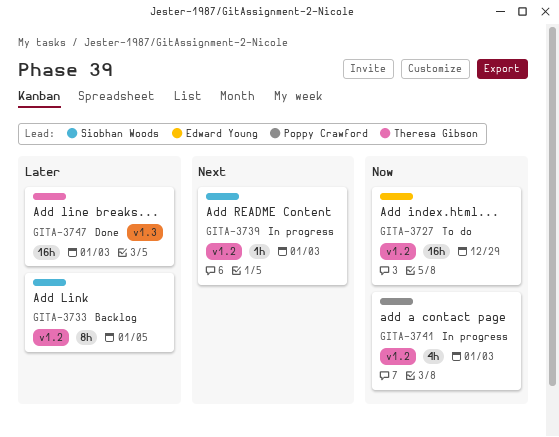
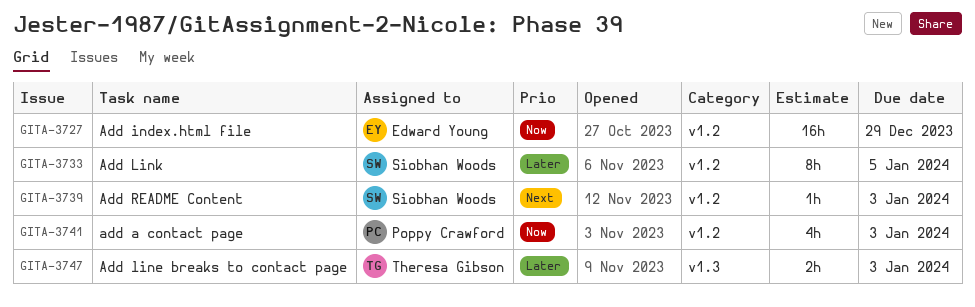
GITA-3747, estimate: 16h -> 2h

